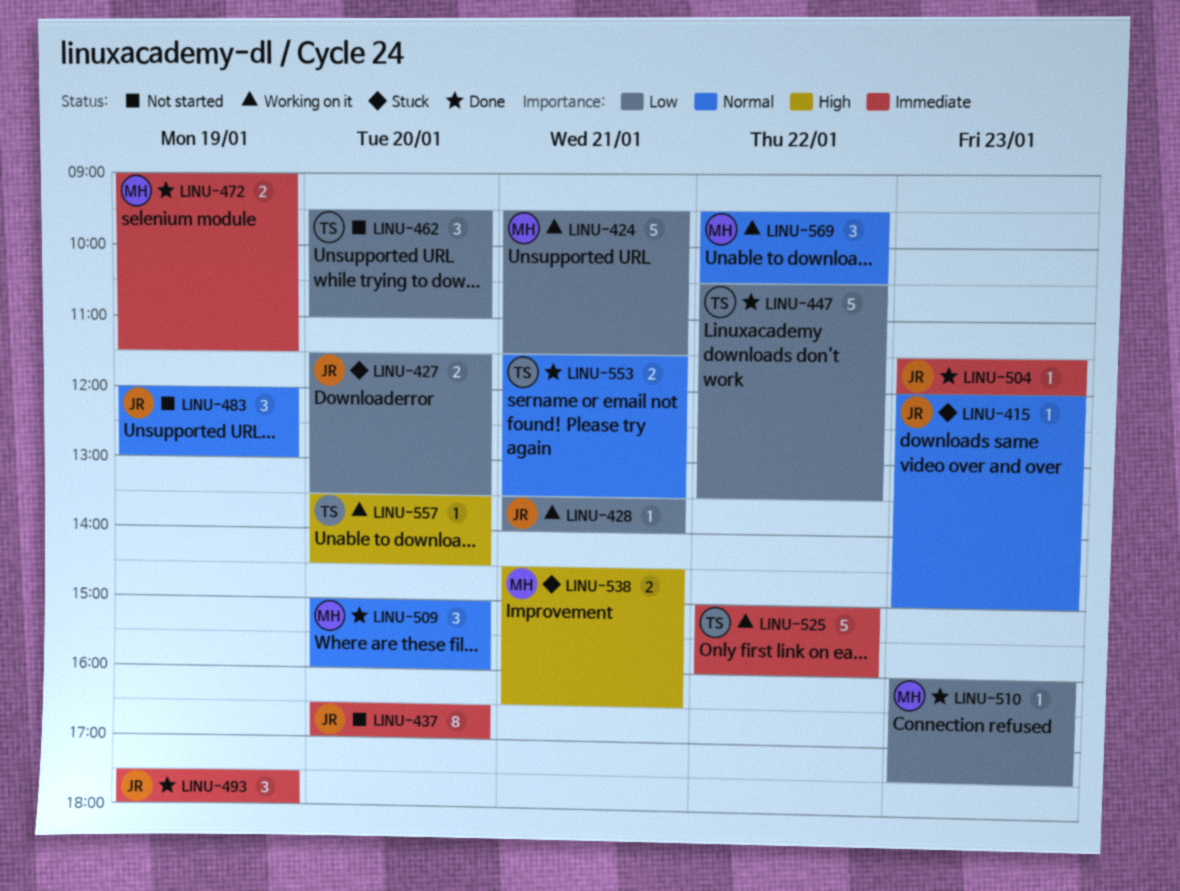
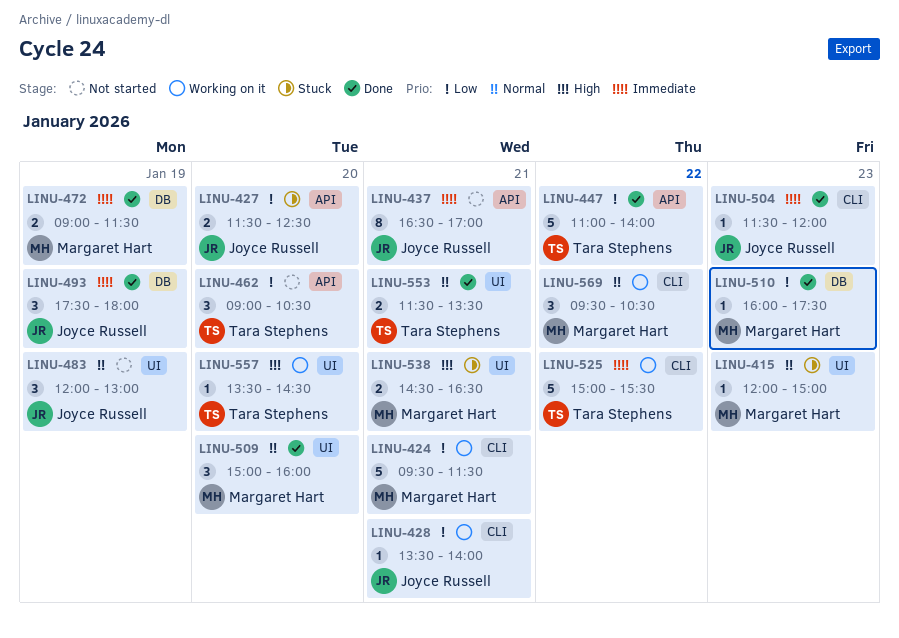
LINU-415, owner: Joyce Russell -> Margaret Hart
LINU-427, ends: 13:30 -> 12:30
LINU-437, day: Jan 20 -> Jan 21
LINU-447, begins: 10:30 -> 11:00
LINU-447, ends: 13:30 -> 14:00
LINU-462, begins: 09:30 -> 09:00
LINU-462, ends: 11:00 -> 10:30
LINU-525, ends: 16:00 -> 15:30

